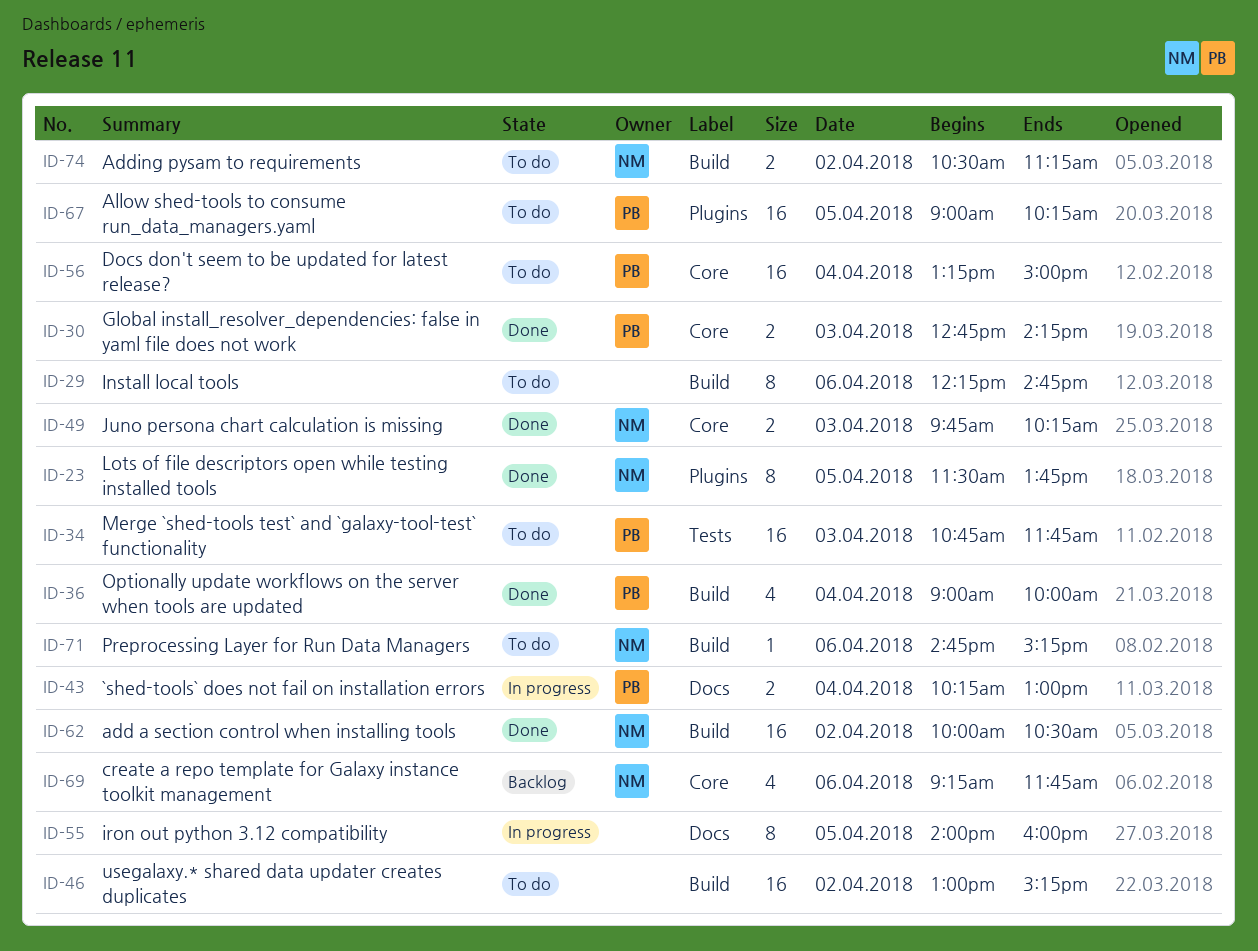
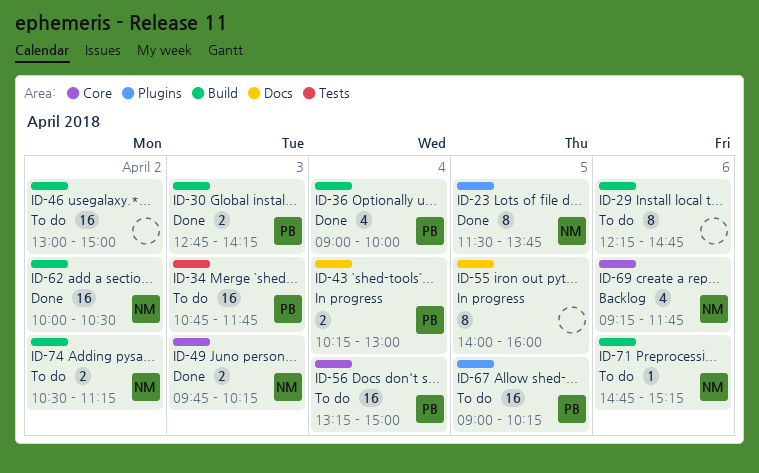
ID-30, label: Core -> Build
ID-46, ends: 15:15 -> 15:00

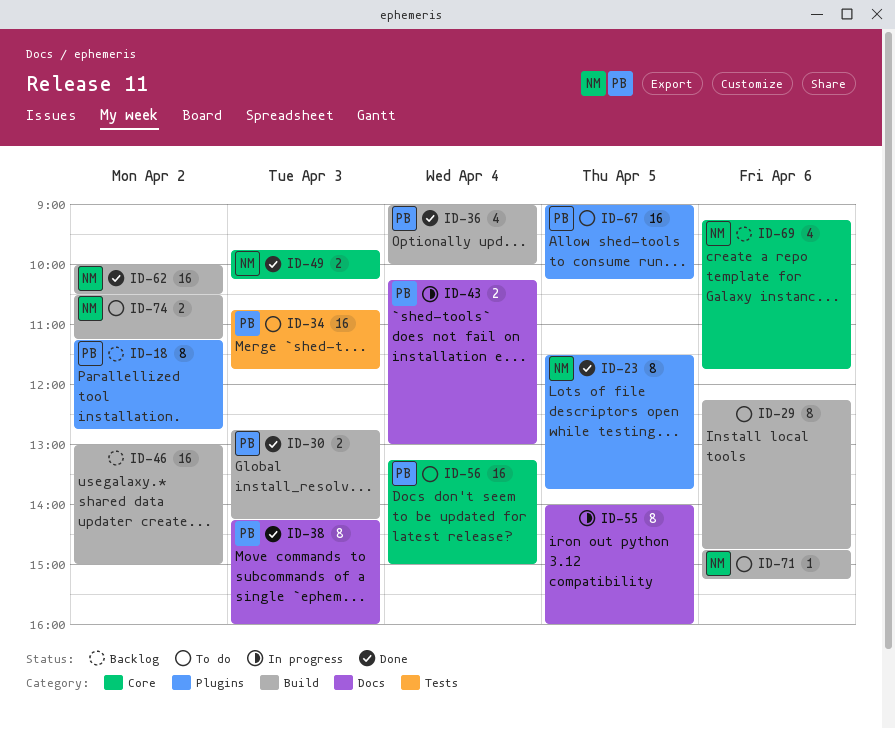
ID-18: none -> present
ID-38: none -> present
ID-46, status: To do -> Backlog

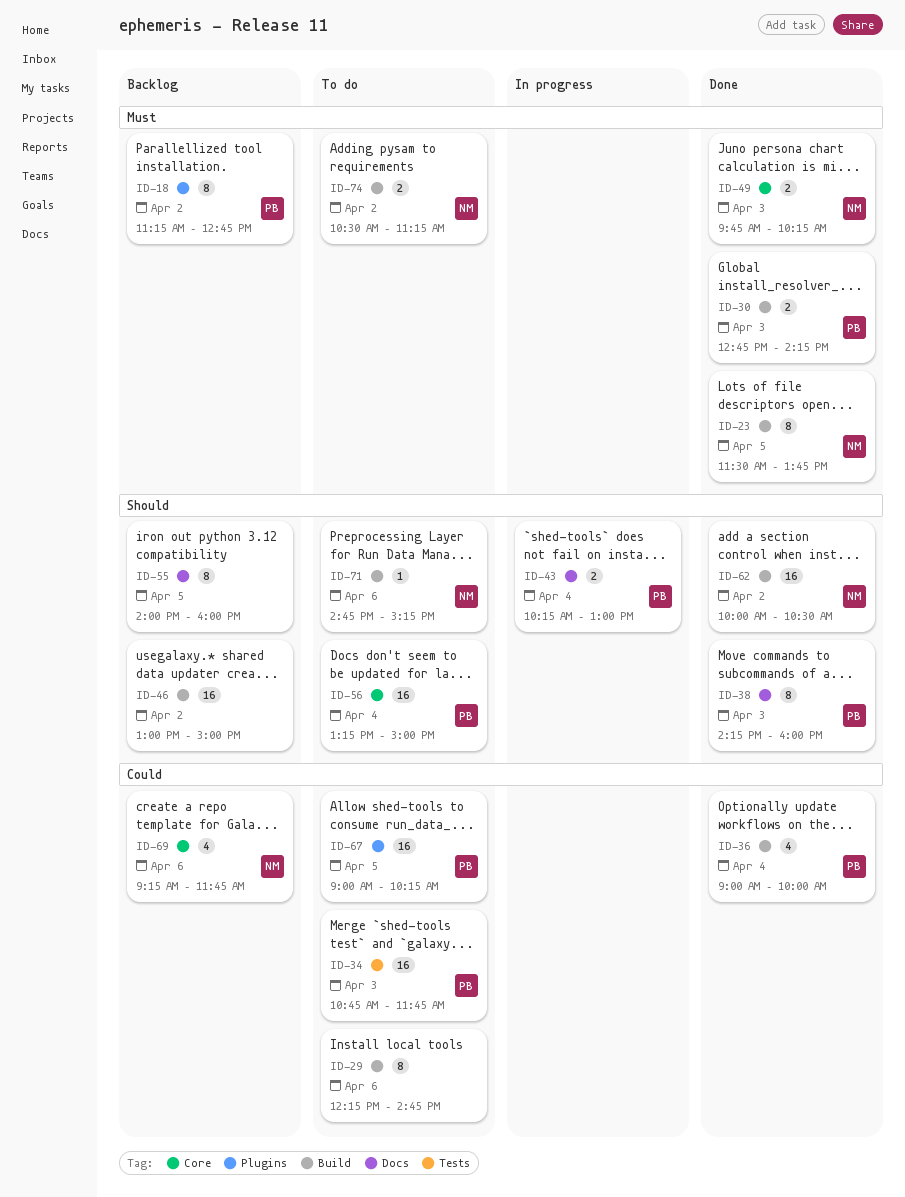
ID-23, label: Plugins -> Build
ID-55, status: In progress -> Backlog

